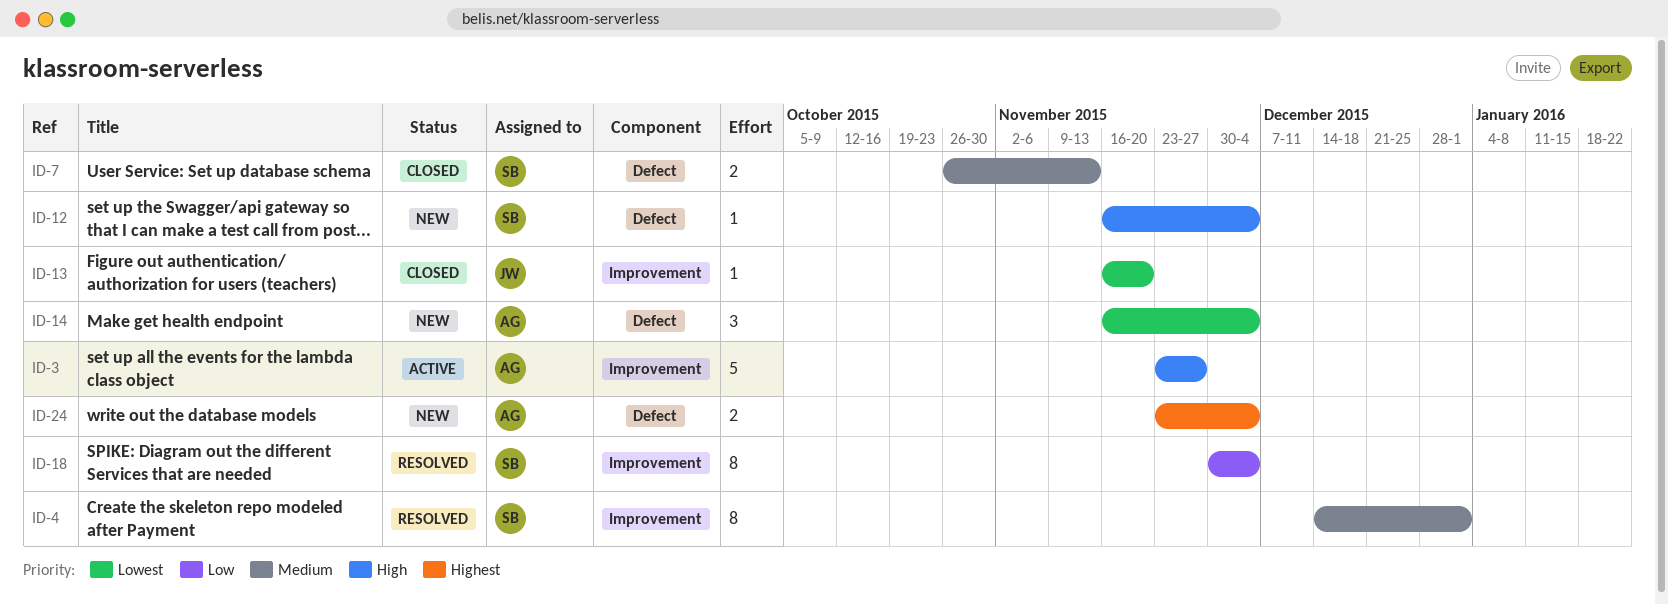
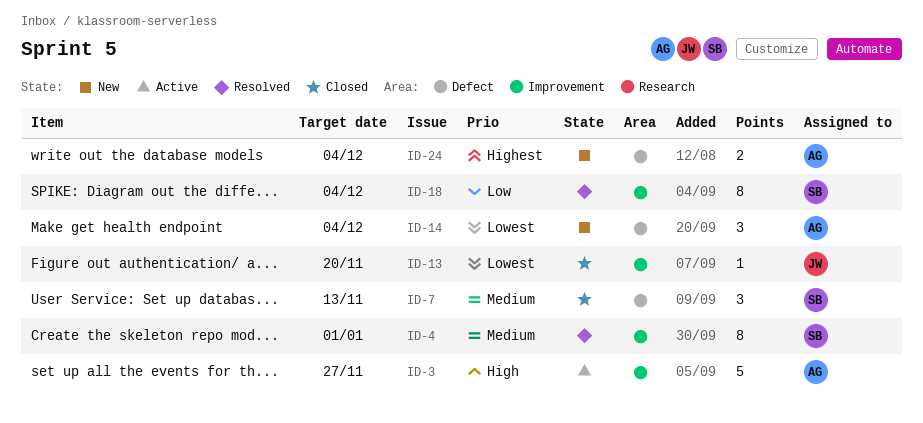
ID-7, estimate: 2 -> 3
ID-12: present -> none

